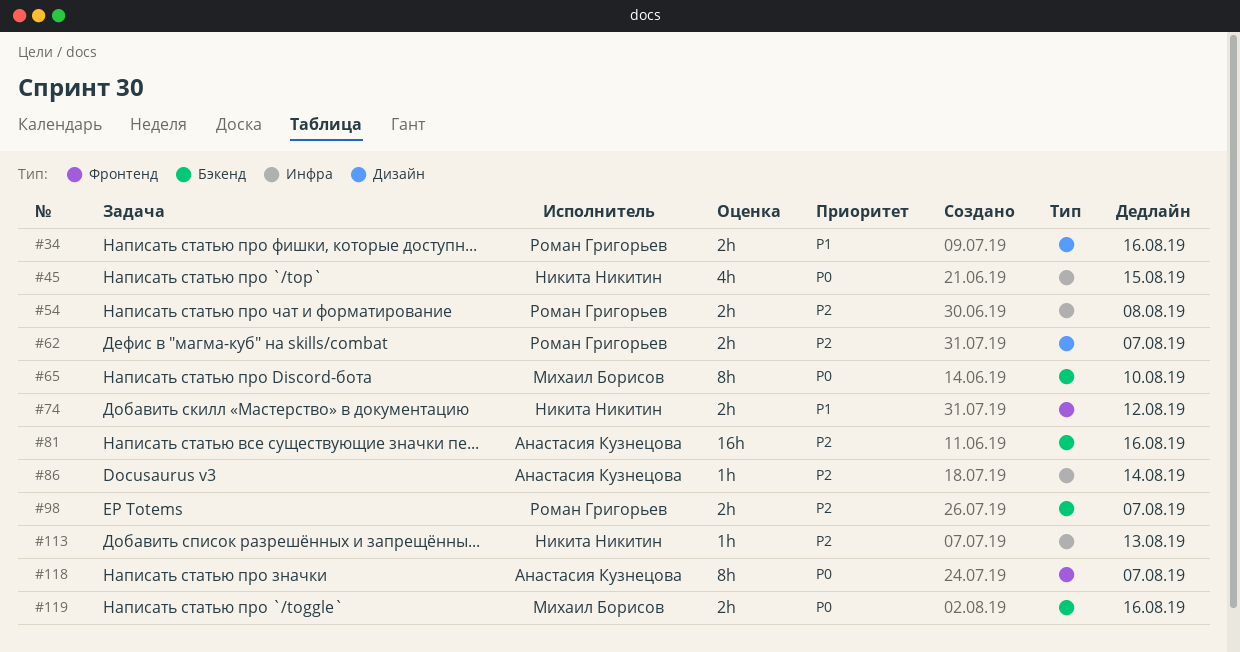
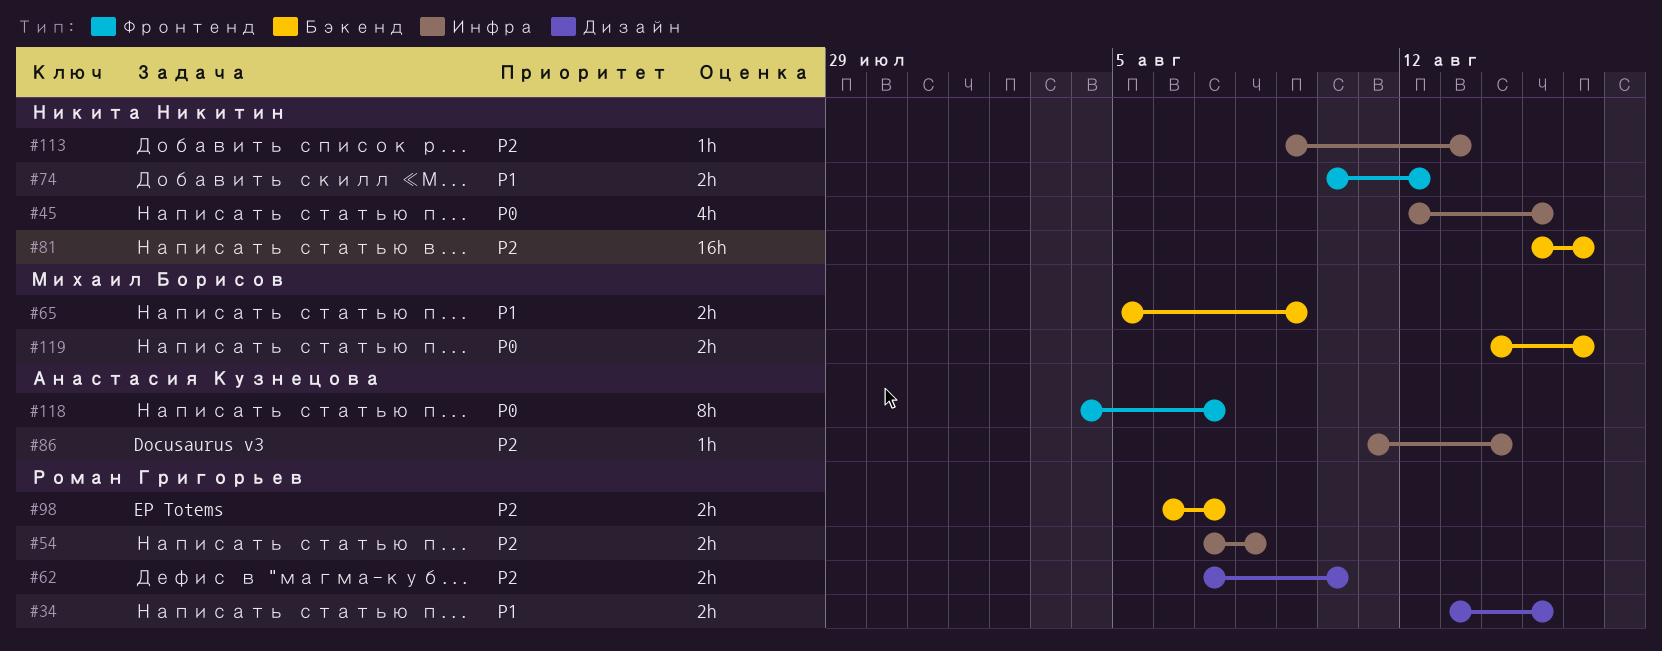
#34, due: Aug 16 -> Aug 15
#62, due: Aug 7 -> Aug 10
#65, priority: P0 -> P1
#65, estimate: 8h -> 2h
#65, due: Aug 10 -> Aug 9
#81, owner: Анастасия Кузнецова -> Никита Никитин

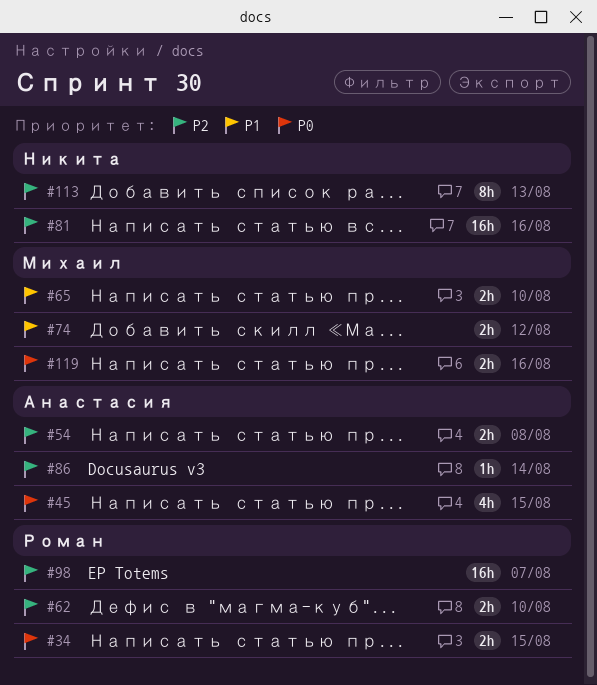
#34, priority: P1 -> P0
#45, owner: Никита Никитин -> Анастасия Кузнецова
#54, owner: Роман Григорьев -> Анастасия Кузнецова
#65, due: Aug 9 -> Aug 10
#74, owner: Никита Никитин -> Михаил Борисов
#98, estimate: 2h -> 16h
#113, estimate: 1h -> 8h
#118: present -> none

